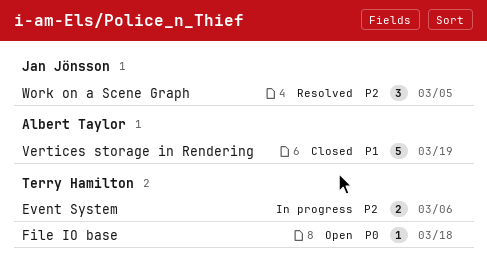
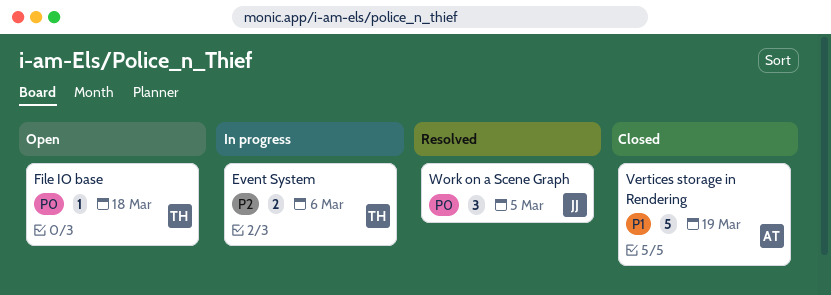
Work on a Scene Graph, priority: P2 -> P0

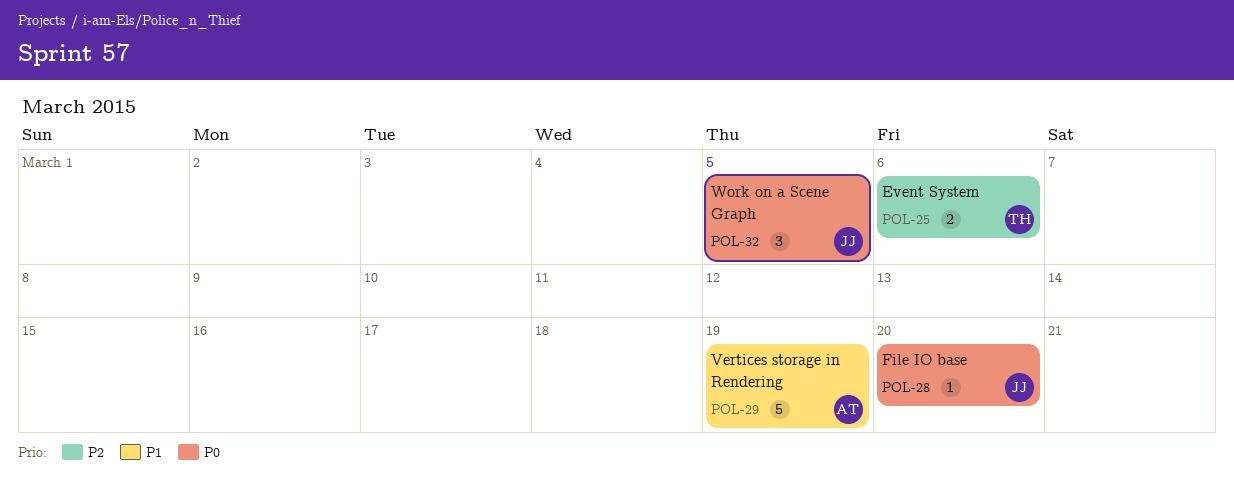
File IO base, owner: TH -> JJ
File IO base, due: Mar 18 -> Mar 20

